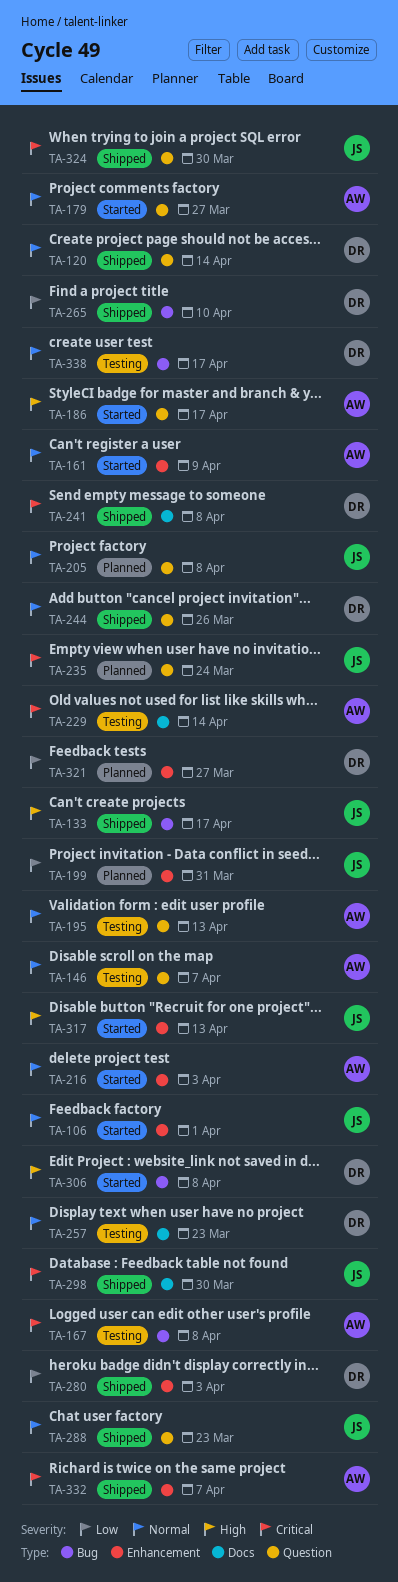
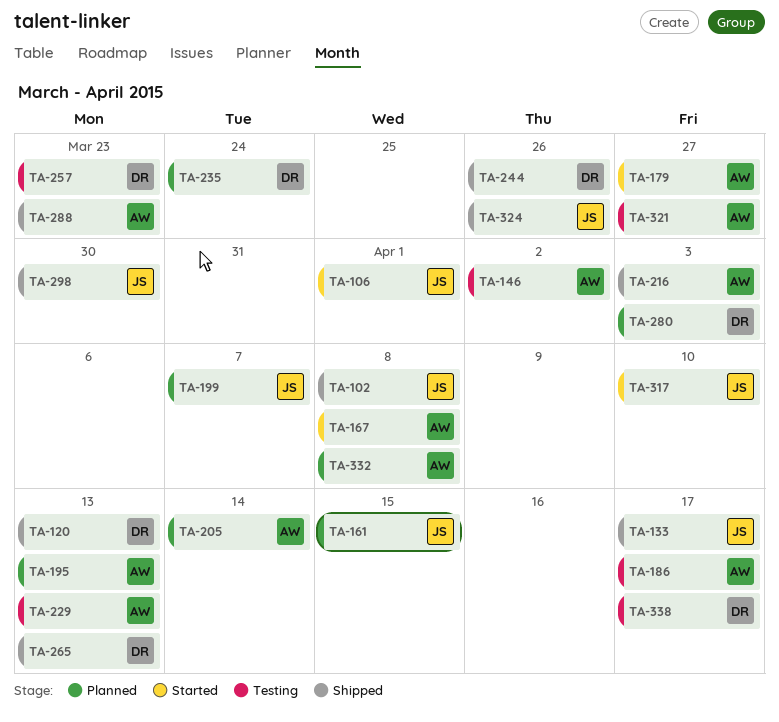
TA-102: none -> present
TA-120, due: Apr 14 -> Apr 13
TA-146, due: Apr 7 -> Apr 2
TA-161, status: Started -> Planned
TA-161, owner: AW -> JS
TA-161, due: Apr 9 -> Apr 15
TA-167, status: Testing -> Started
TA-186, status: Started -> Testing
TA-195, status: Testing -> Planned
TA-199, due: Mar 31 -> Apr 7
TA-205, owner: JS -> AW
TA-205, due: Apr 8 -> Apr 14
TA-216, status: Started -> Shipped
TA-229, due: Apr 14 -> Apr 13
TA-235, owner: JS -> DR
TA-241: present -> none
TA-265, due: Apr 10 -> Apr 13
TA-280, status: Shipped -> Planned
TA-288, owner: JS -> AW
TA-306: present -> none
TA-317, due: Apr 13 -> Apr 10
TA-321, status: Planned -> Testing
TA-321, owner: DR -> AW
TA-324, due: Mar 30 -> Mar 26
TA-332, status: Shipped -> Planned
TA-332, due: Apr 7 -> Apr 8

